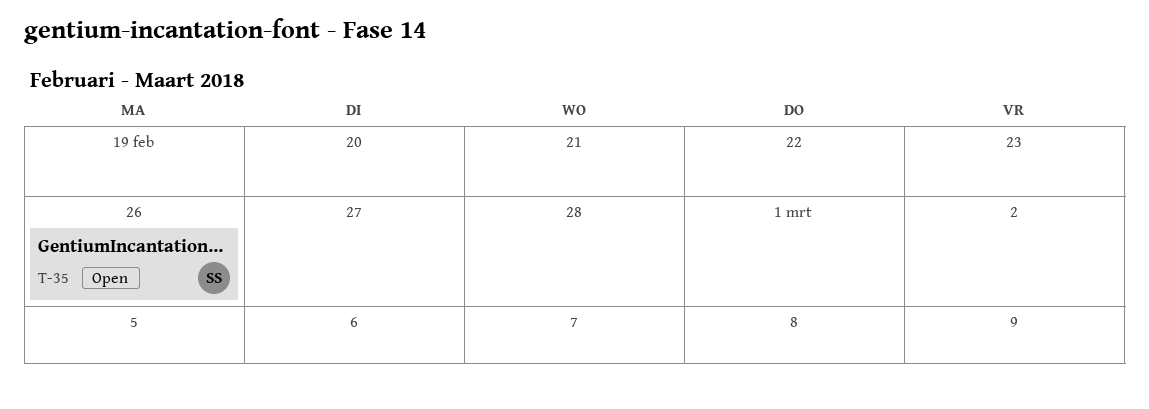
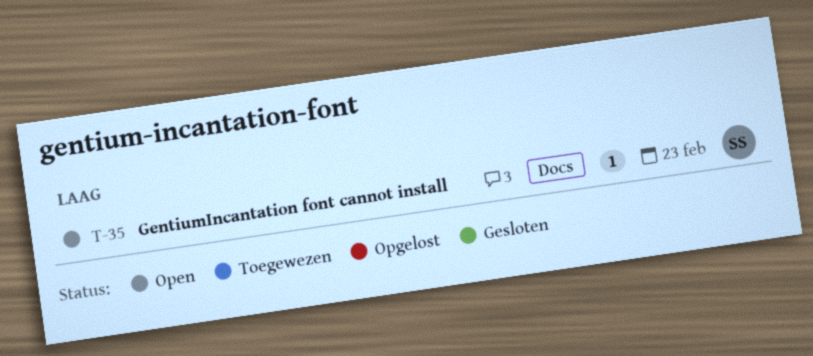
T-35, due: Feb 26 -> Feb 23

